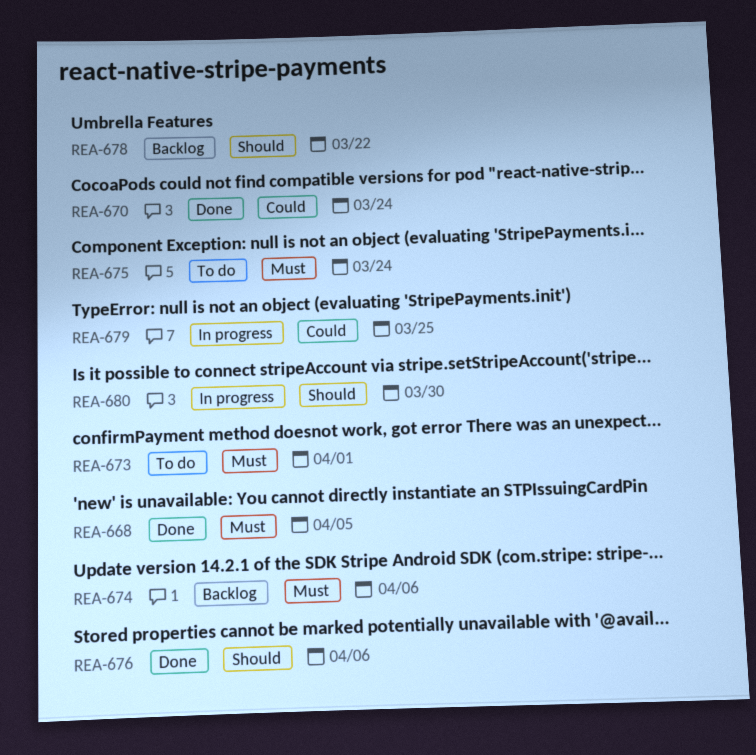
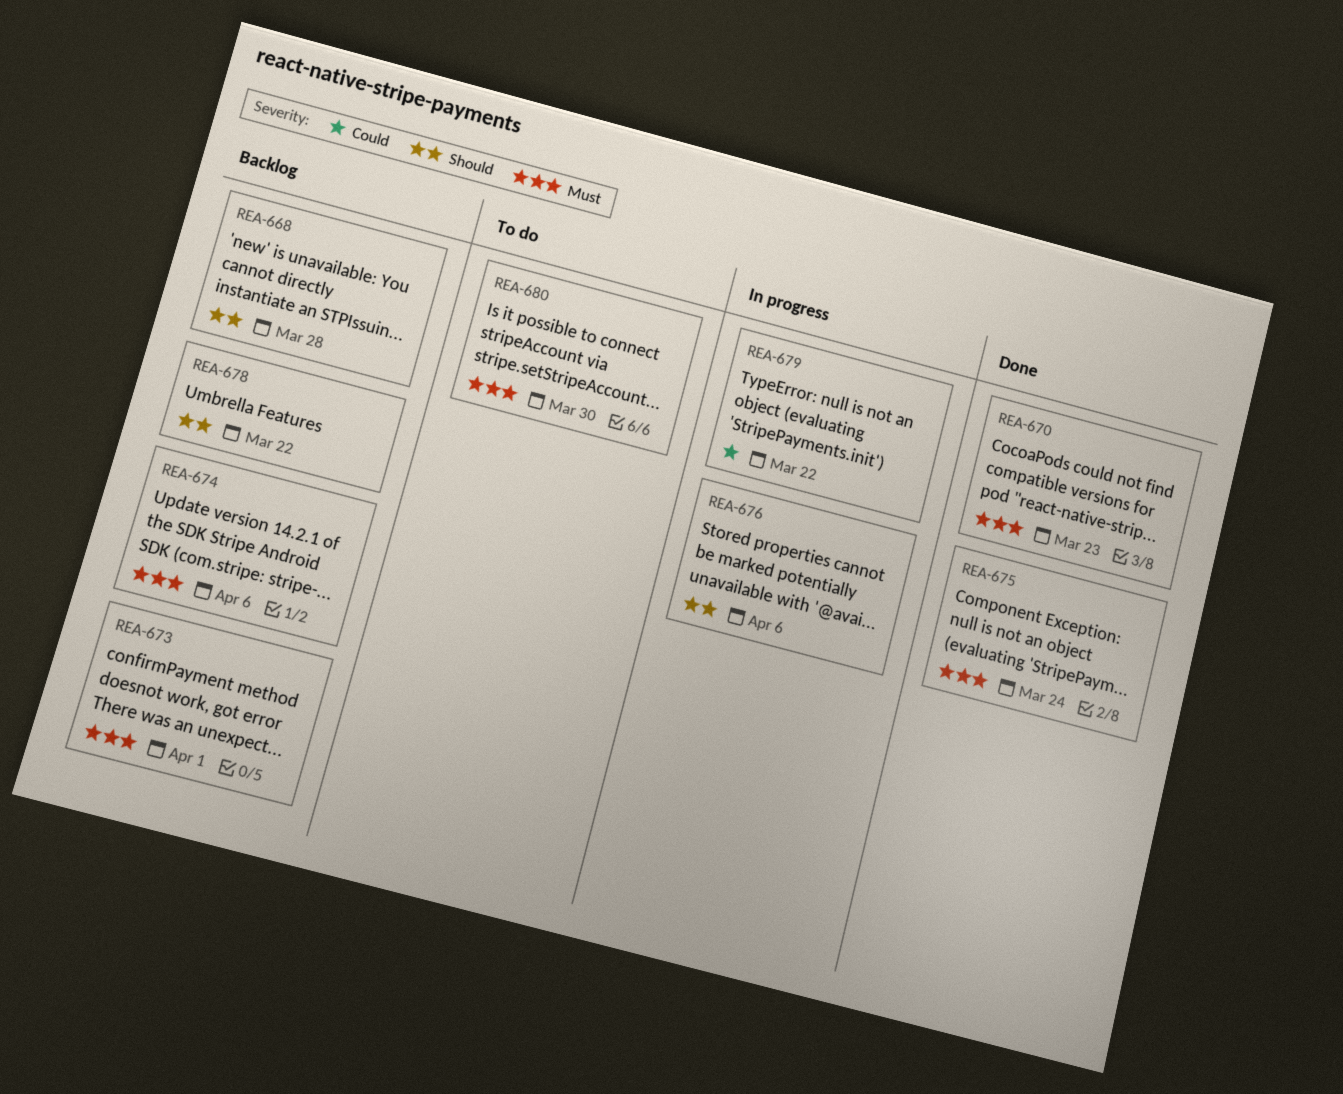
REA-668, status: Done -> Backlog
REA-668, priority: Must -> Should
REA-668, due: Apr 5 -> Mar 28
REA-670, priority: Could -> Must
REA-670, due: Mar 24 -> Mar 23
REA-673, status: To do -> Backlog
REA-675, status: To do -> Done
REA-676, status: Done -> In progress
REA-679, due: Mar 25 -> Mar 22
REA-680, status: In progress -> To do
REA-680, priority: Should -> Must

